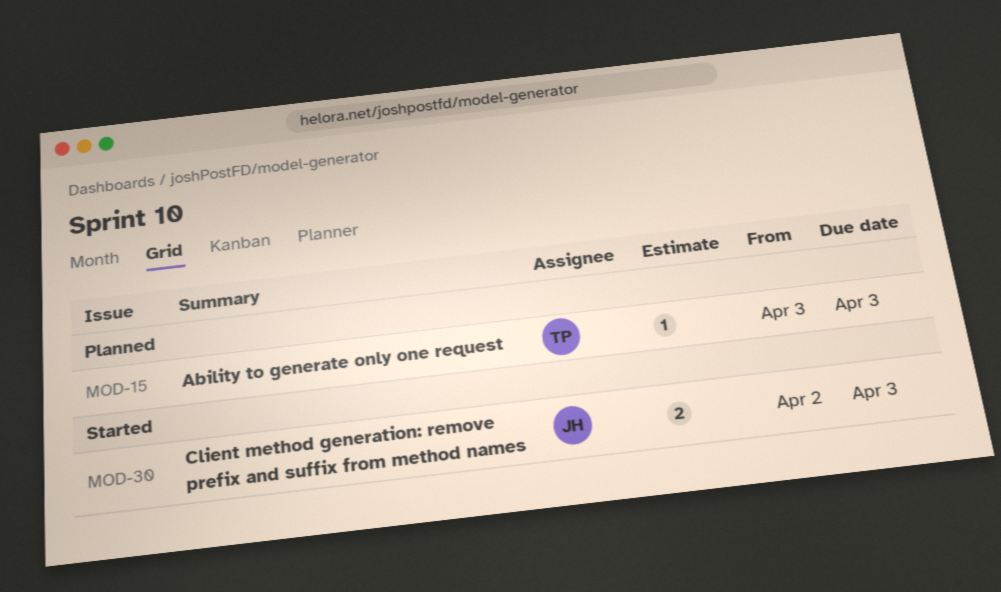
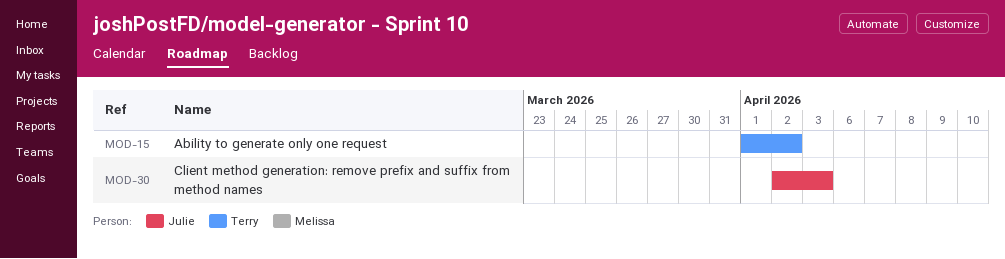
MOD-15, start: Apr 3 -> Apr 1
MOD-15, due: Apr 3 -> Apr 2

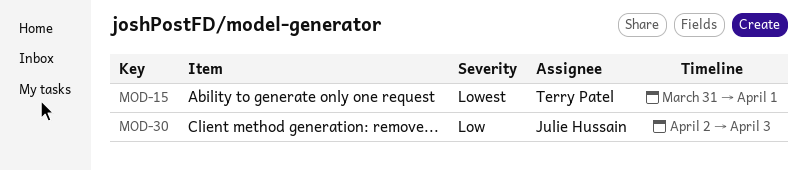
MOD-15, start: Apr 1 -> Mar 31
MOD-15, due: Apr 2 -> Apr 1

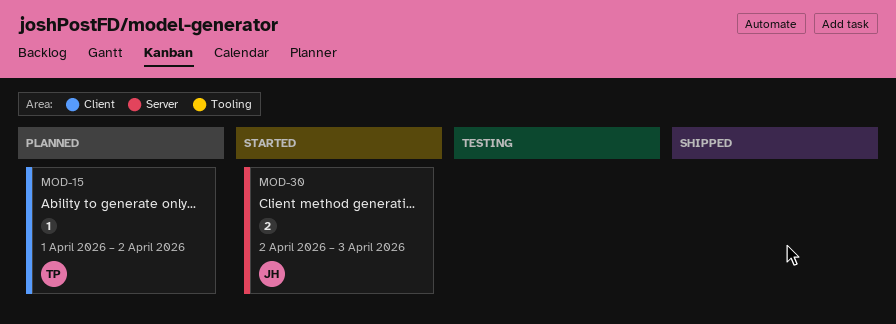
MOD-15, start: Mar 31 -> Apr 1
MOD-15, due: Apr 1 -> Apr 2

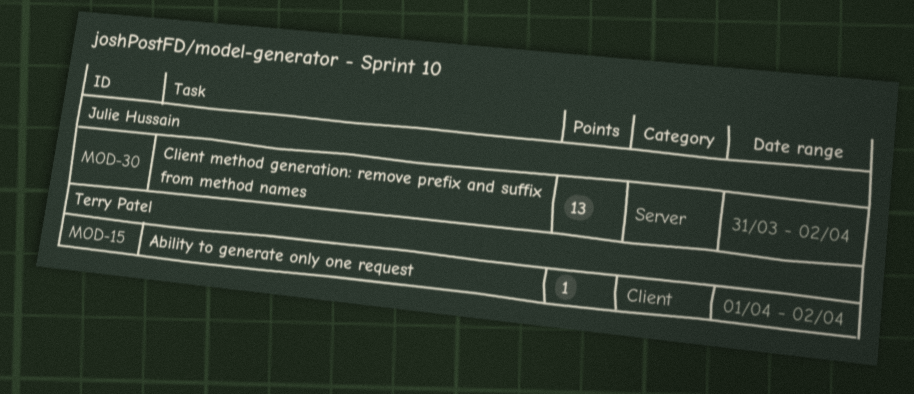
MOD-30, estimate: 2 -> 13
MOD-30, start: Apr 2 -> Mar 31
MOD-30, due: Apr 3 -> Apr 2

